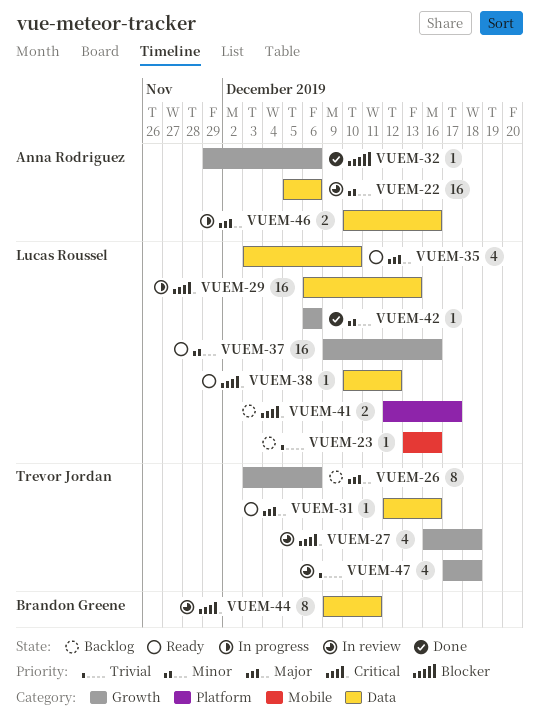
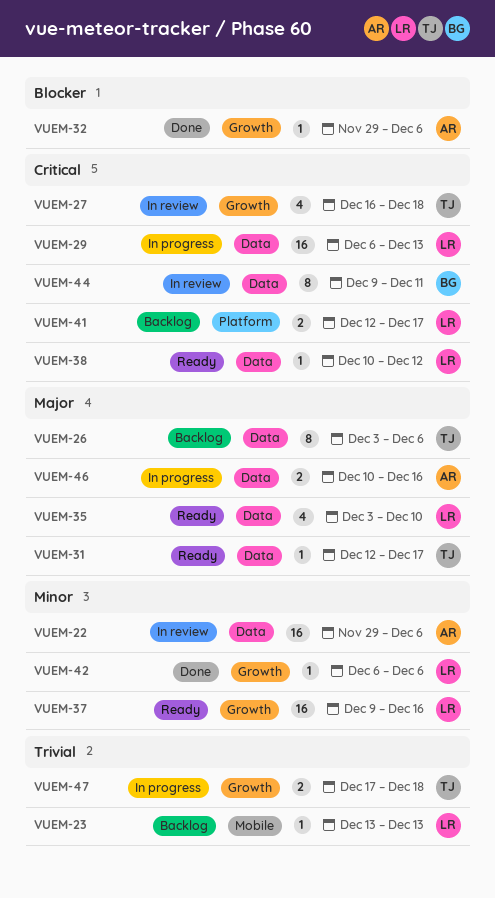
VUEM-22, start: Dec 5 -> Nov 29
VUEM-23, due: Dec 16 -> Dec 13
VUEM-26, label: Growth -> Data
VUEM-31, due: Dec 16 -> Dec 17
VUEM-47, status: In review -> In progress
VUEM-47, estimate: 4 -> 2

